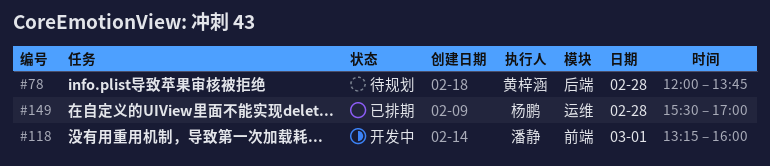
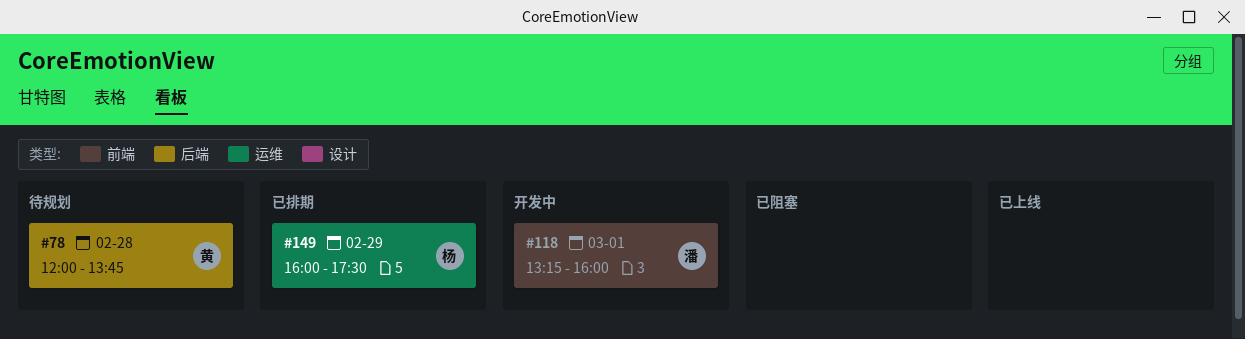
#149, day: Feb 28 -> Feb 29
#149, begins: 15:30 -> 16:00
#149, ends: 17:00 -> 17:30

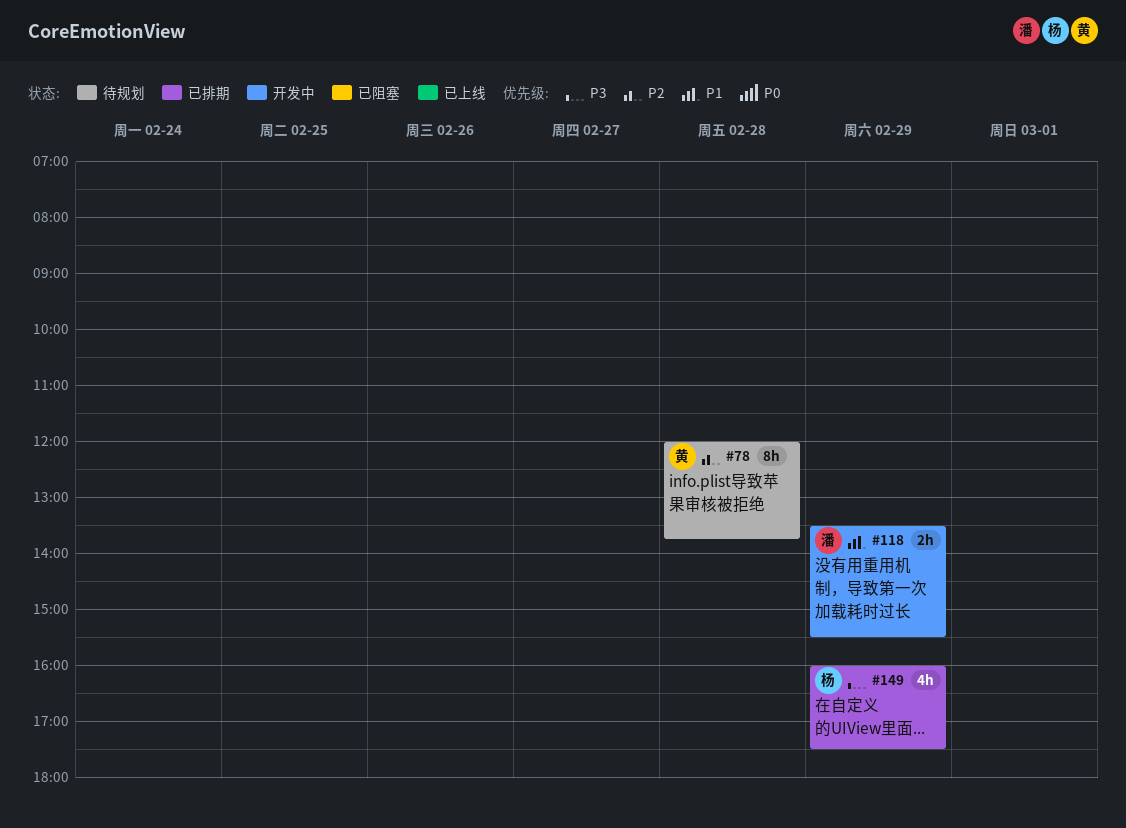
#118, day: Mar 1 -> Feb 29
#118, begins: 13:15 -> 13:30
#118, ends: 16:00 -> 15:30

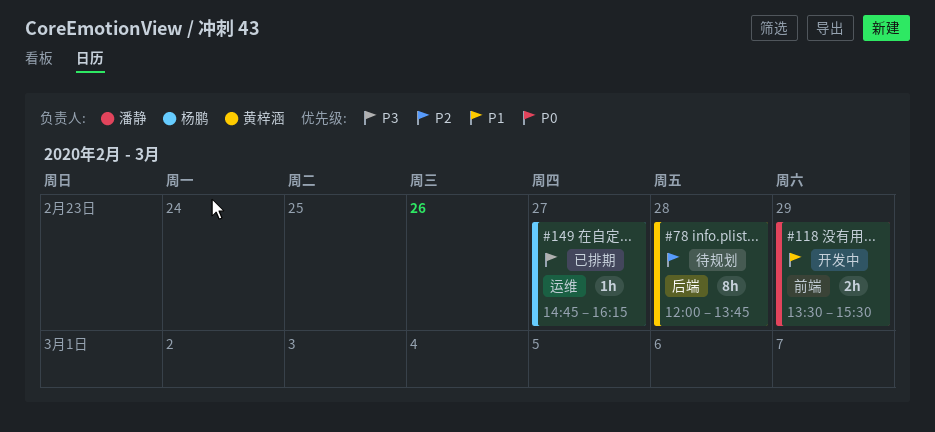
#149, estimate: 4h -> 1h
#149, day: Feb 29 -> Feb 27
#149, begins: 16:00 -> 14:45
#149, ends: 17:30 -> 16:15

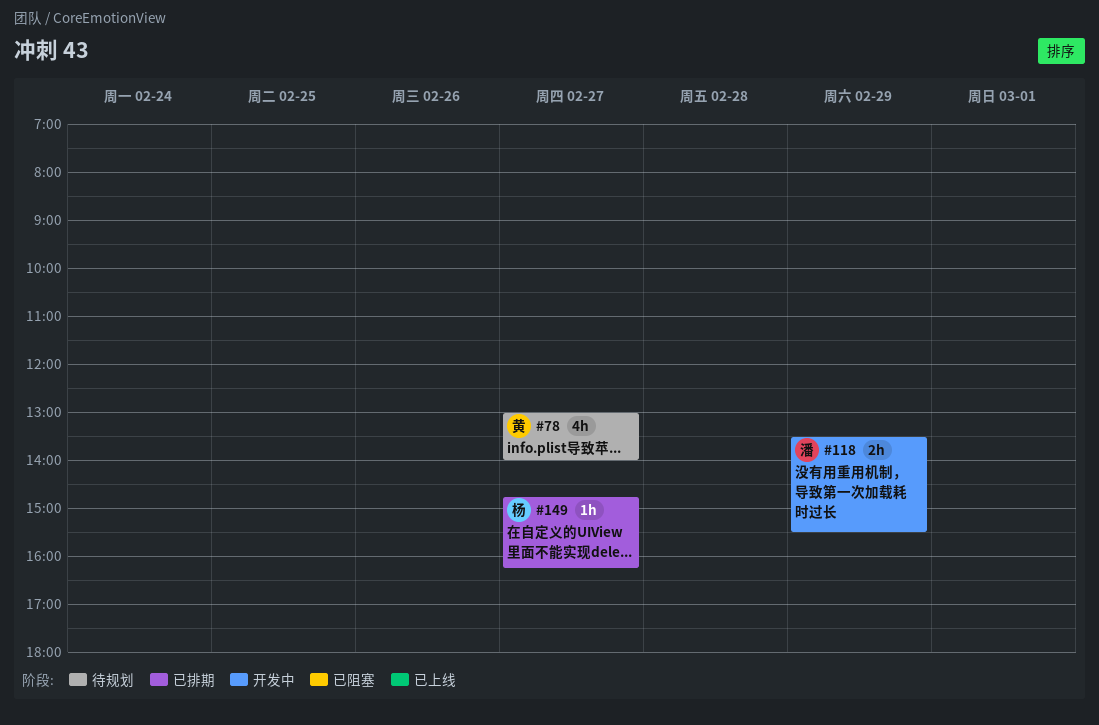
#78, estimate: 8h -> 4h
#78, day: Feb 28 -> Feb 27
#78, begins: 12:00 -> 13:00
#78, ends: 13:45 -> 14:00

